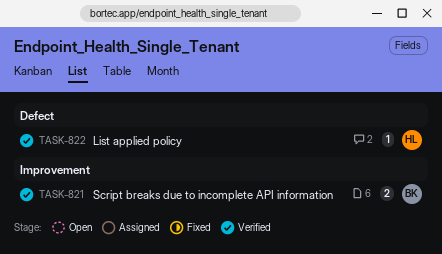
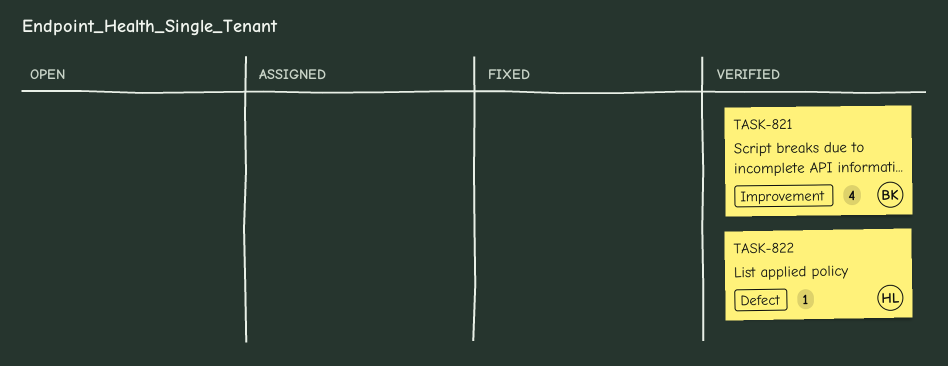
TASK-821, estimate: 2 -> 4

